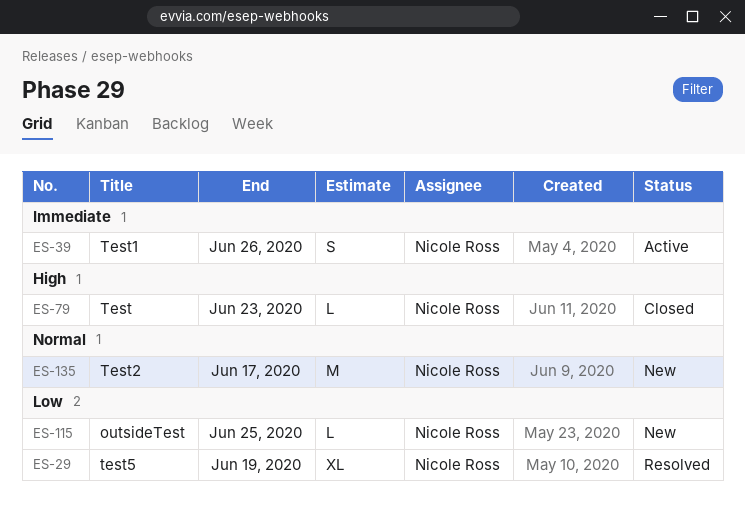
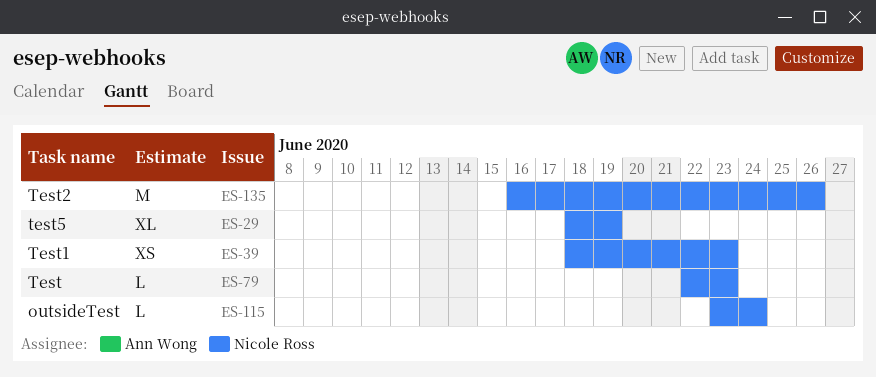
ES-39, estimate: S -> XS
ES-39, due: Jun 26 -> Jun 23
ES-115, due: Jun 25 -> Jun 24
ES-135, due: Jun 17 -> Jun 26

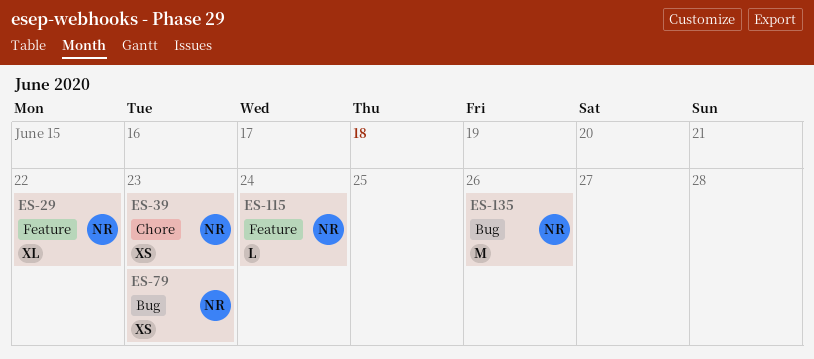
ES-29, due: Jun 19 -> Jun 22
ES-79, estimate: L -> XS

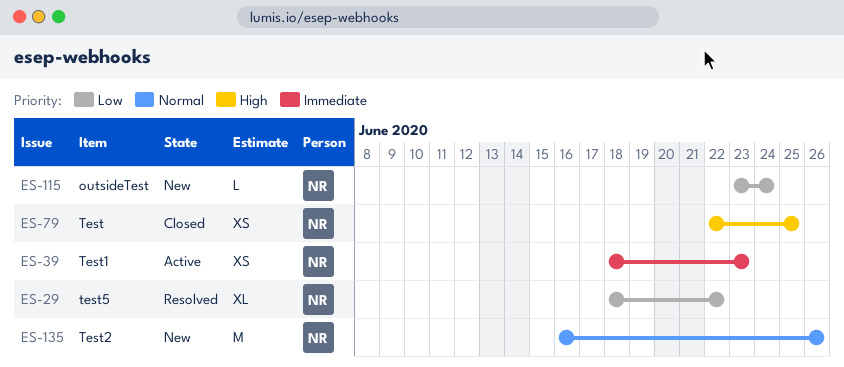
ES-79, due: Jun 23 -> Jun 25

